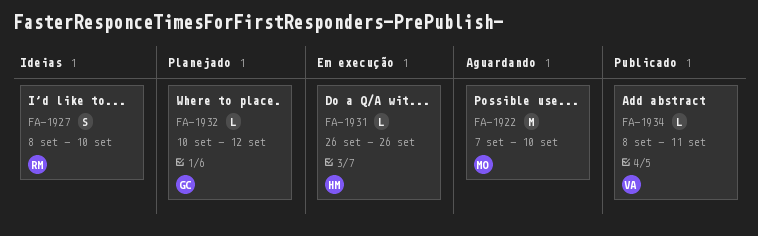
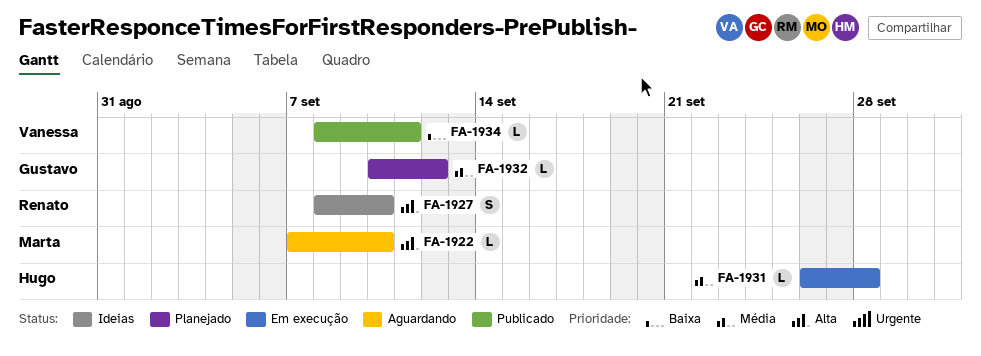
FA-1922, estimate: M -> L
FA-1931, due: Sep 26 -> Sep 28

